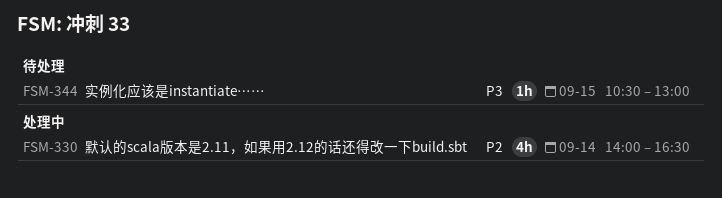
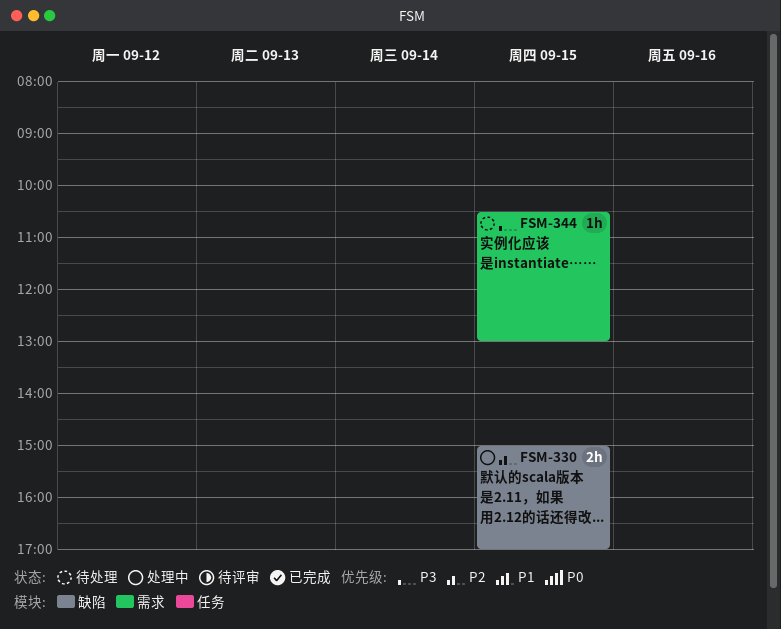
FSM-330, estimate: 4h -> 2h
FSM-330, day: Sep 14 -> Sep 15
FSM-330, begins: 14:00 -> 15:00
FSM-330, ends: 16:30 -> 17:00

